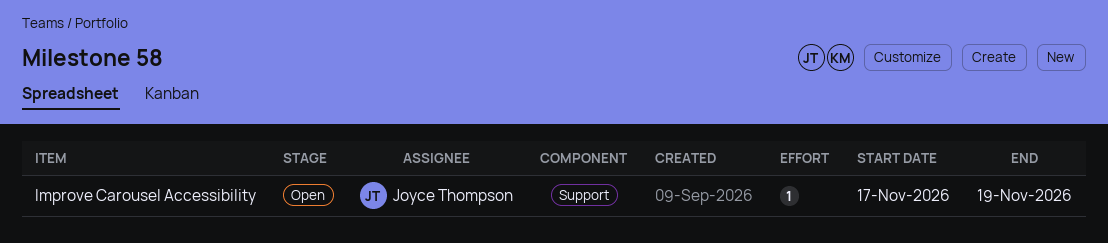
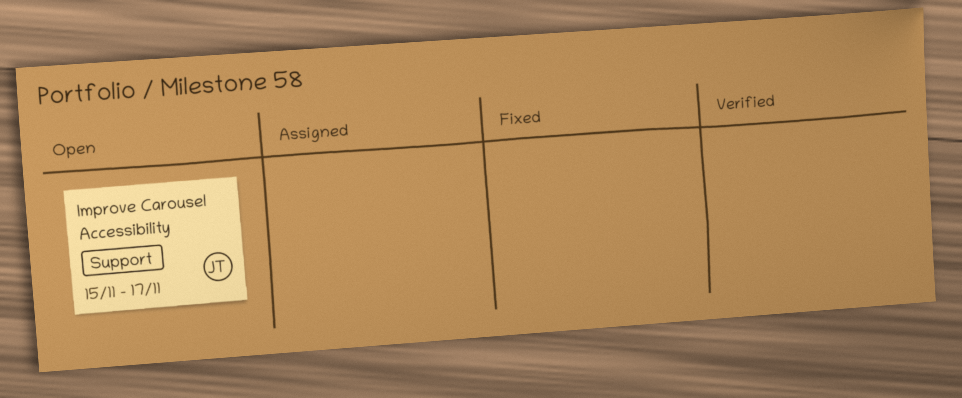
Improve Carousel Accessibility, start: Nov 17 -> Nov 15
Improve Carousel Accessibility, due: Nov 19 -> Nov 17

